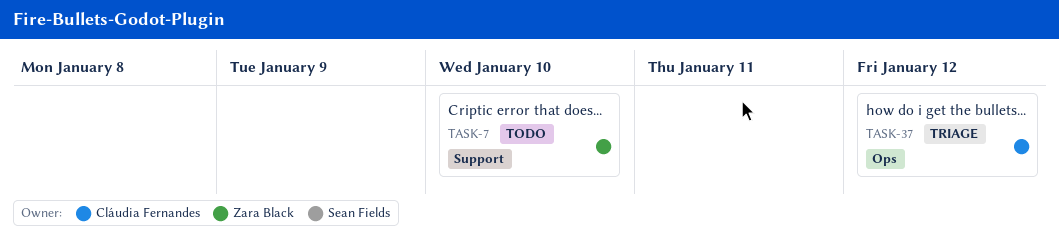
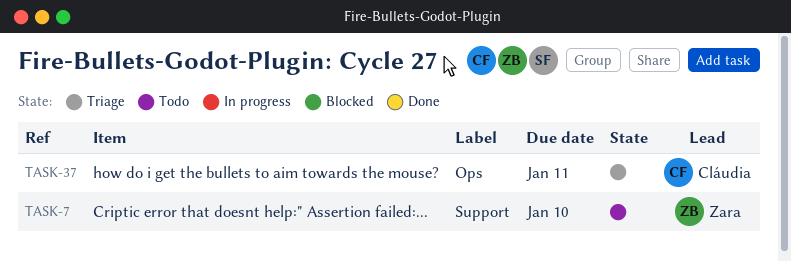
TASK-37, due: Jan 12 -> Jan 11

